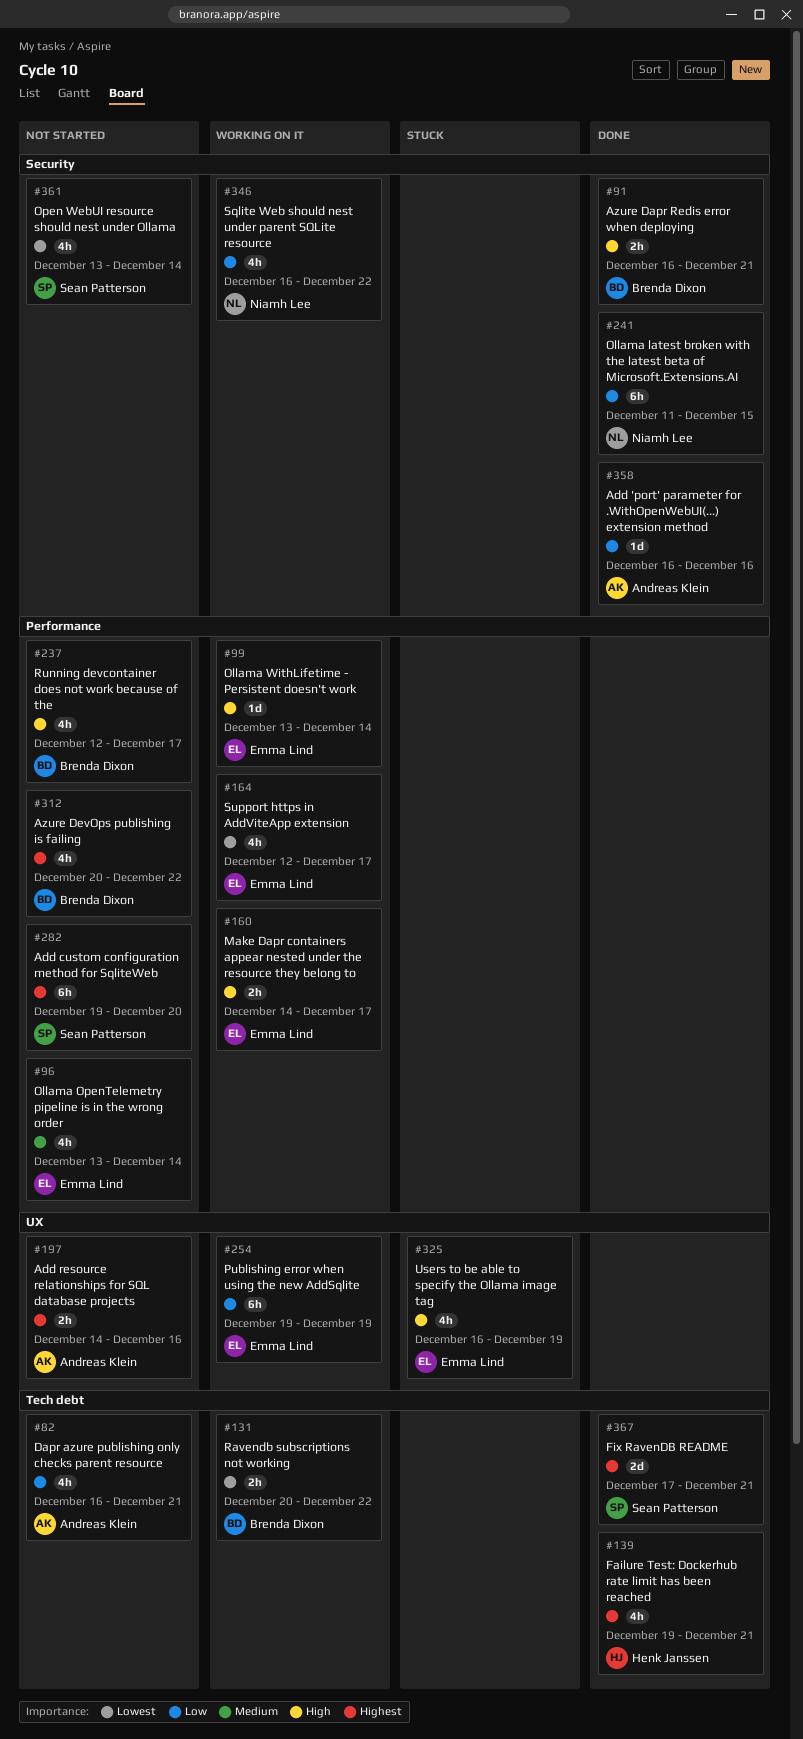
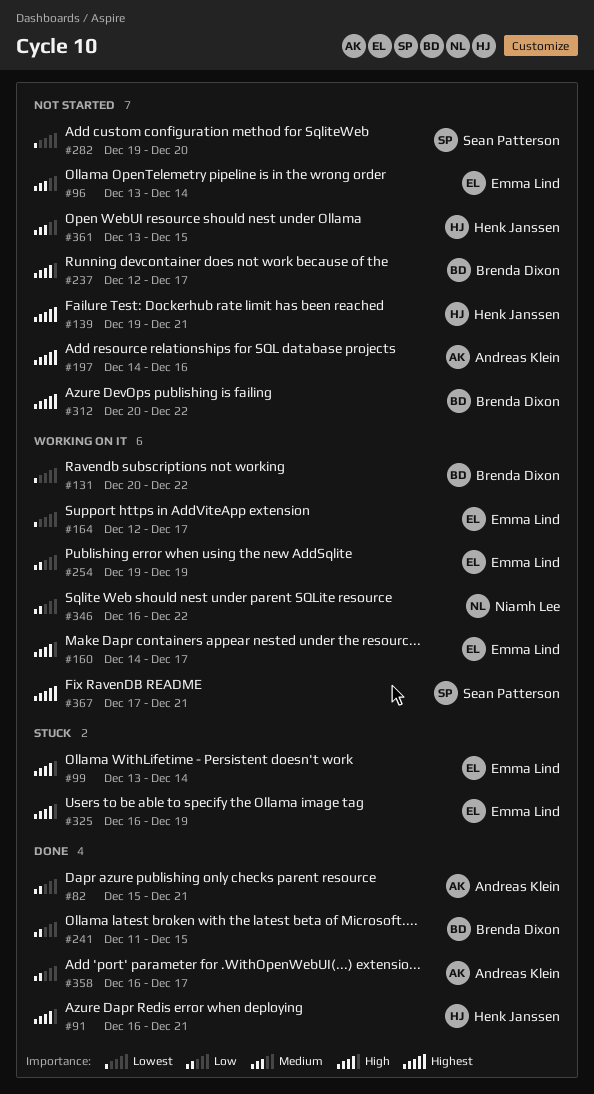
#82, status: Not started -> Done
#82, start: Dec 16 -> Dec 15
#91, owner: Brenda Dixon -> Henk Janssen
#99, status: Working on it -> Stuck
#139, status: Done -> Not started
#241, owner: Niamh Lee -> Brenda Dixon
#282, priority: Highest -> Lowest
#358, due: Dec 16 -> Dec 17
#361, owner: Sean Patterson -> Henk Janssen
#361, priority: Lowest -> Medium
#361, due: Dec 14 -> Dec 15
#367, status: Done -> Working on it

